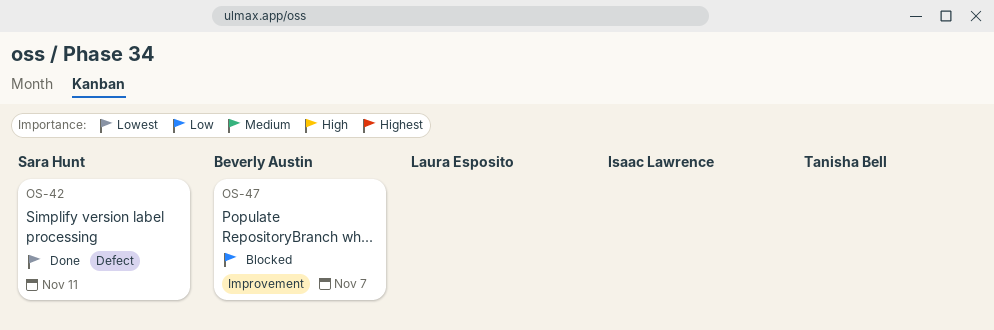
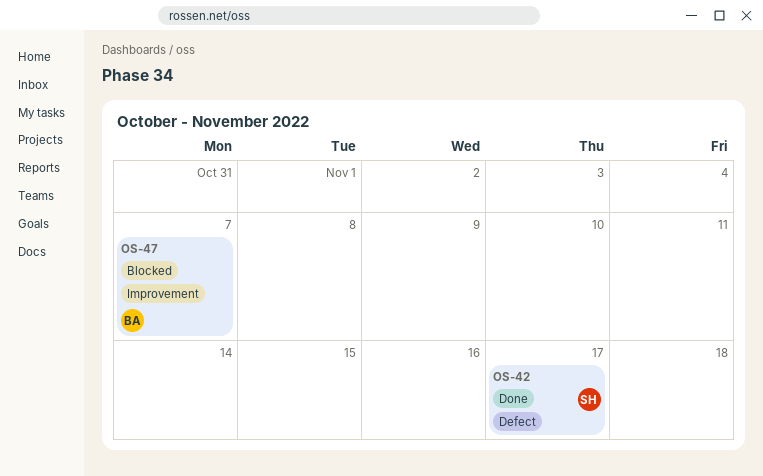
OS-42, due: Nov 11 -> Nov 17

